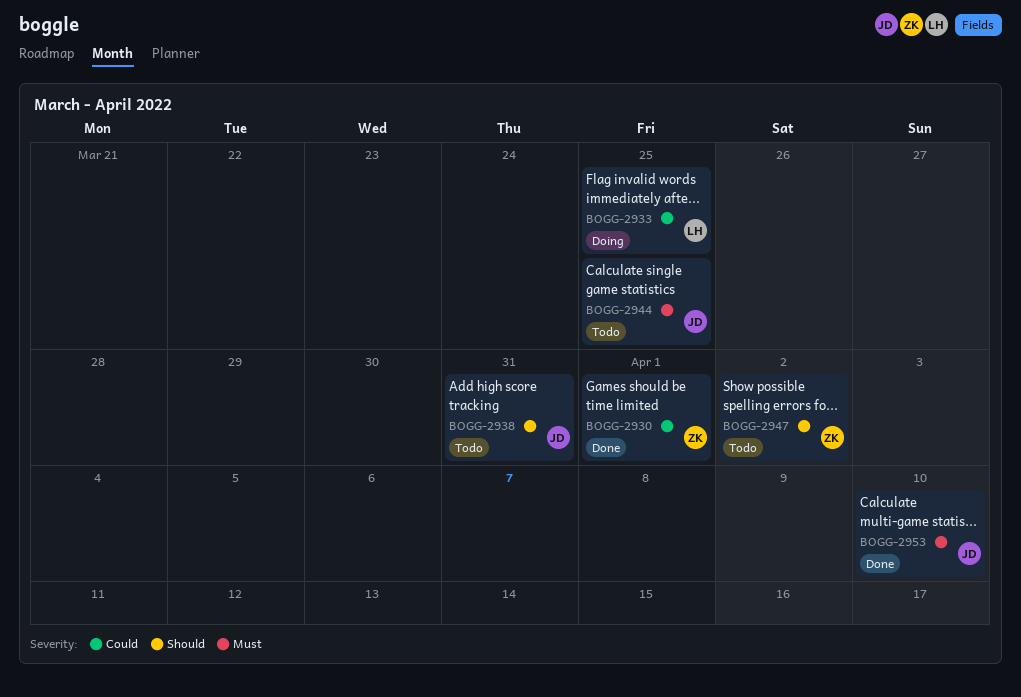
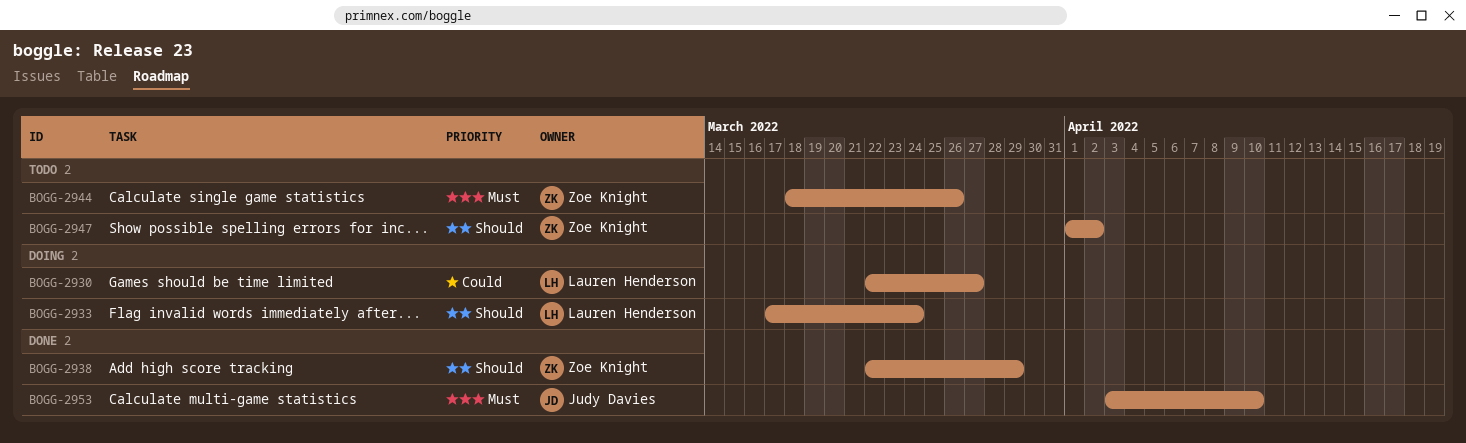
BOGG-2930, status: Done -> Doing
BOGG-2930, owner: Zoe Knight -> Lauren Henderson
BOGG-2930, due: Apr 1 -> Mar 27
BOGG-2933, priority: Could -> Should
BOGG-2933, due: Mar 25 -> Mar 24
BOGG-2938, status: Todo -> Done
BOGG-2938, owner: Judy Davies -> Zoe Knight
BOGG-2938, due: Mar 31 -> Mar 29
BOGG-2944, owner: Judy Davies -> Zoe Knight
BOGG-2944, due: Mar 25 -> Mar 26

